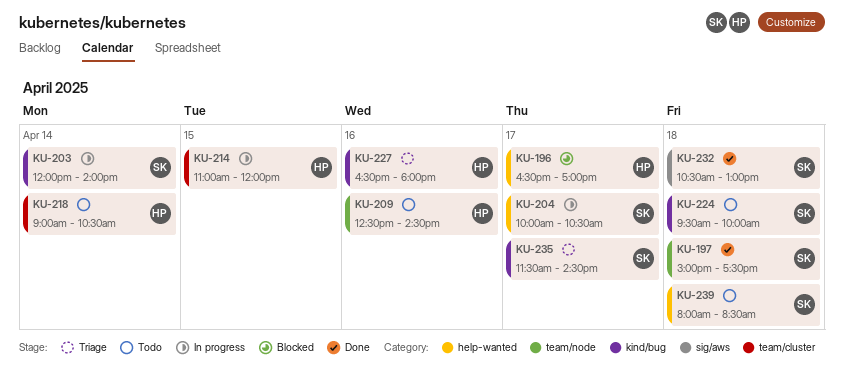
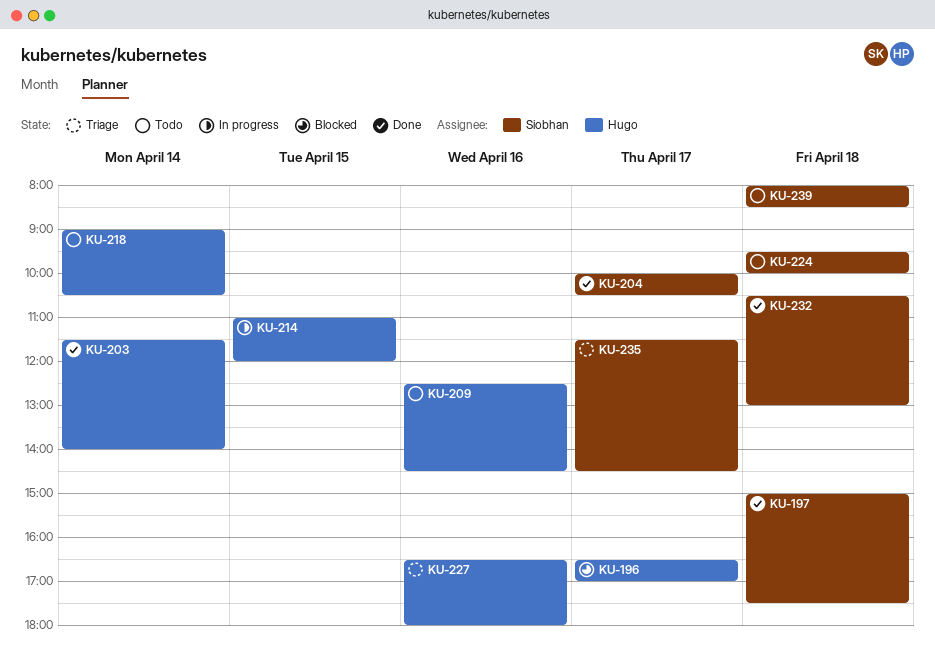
KU-203, status: In progress -> Done
KU-203, owner: Siobhan -> Hugo
KU-203, begins: 12:00 -> 11:30
KU-204, status: In progress -> Done

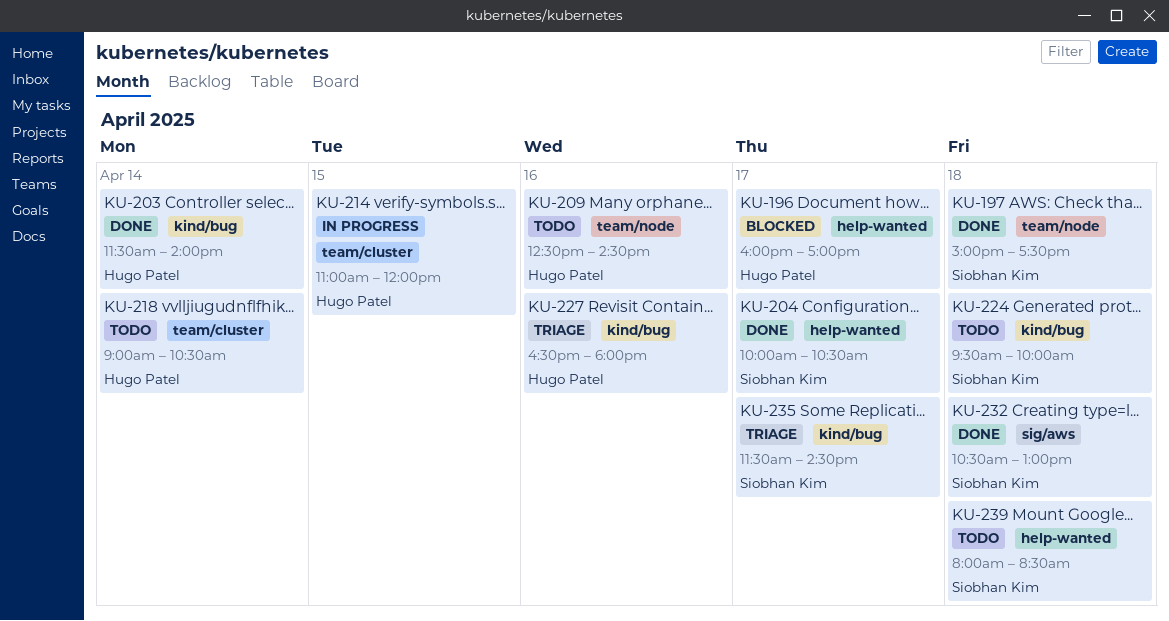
KU-196, begins: 16:30 -> 16:00

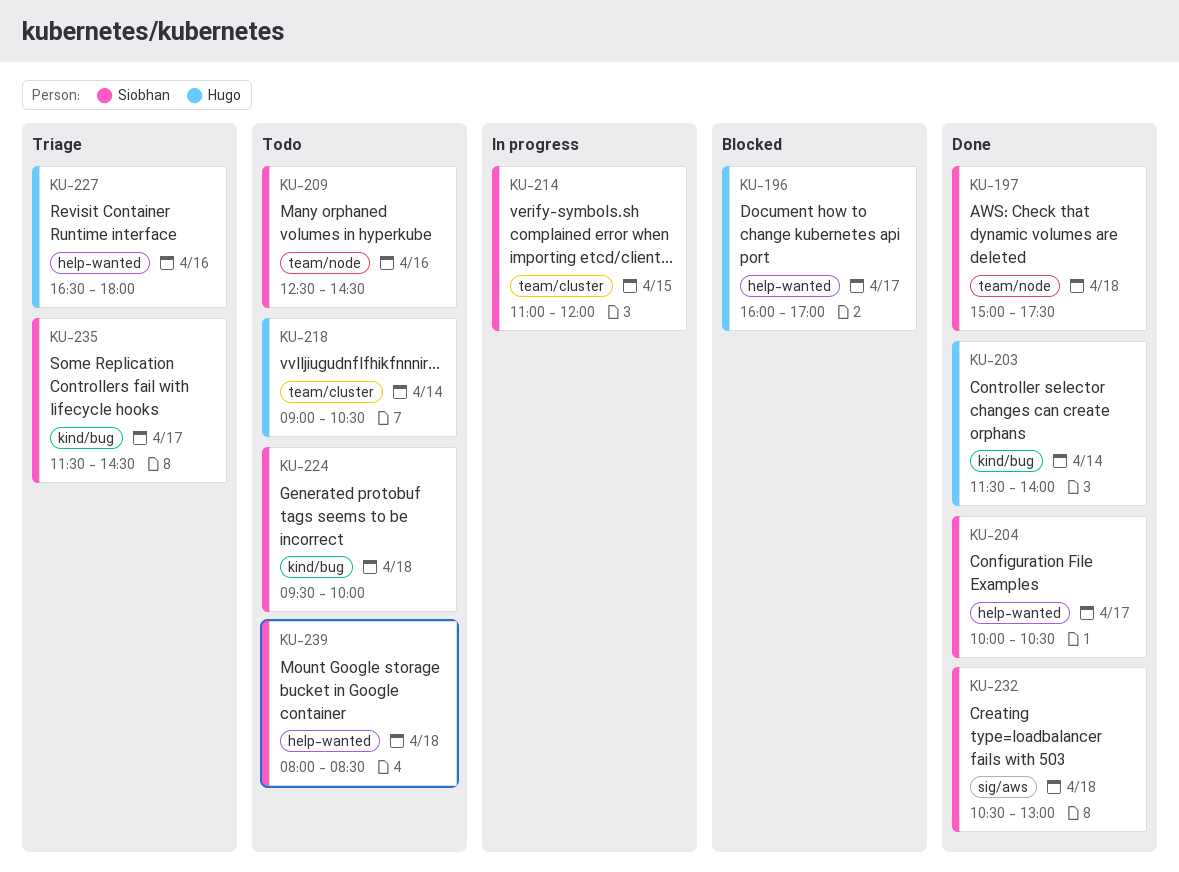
KU-209, owner: Hugo Patel -> Siobhan Kim
KU-214, owner: Hugo Patel -> Siobhan Kim
KU-227, label: kind/bug -> help-wanted

